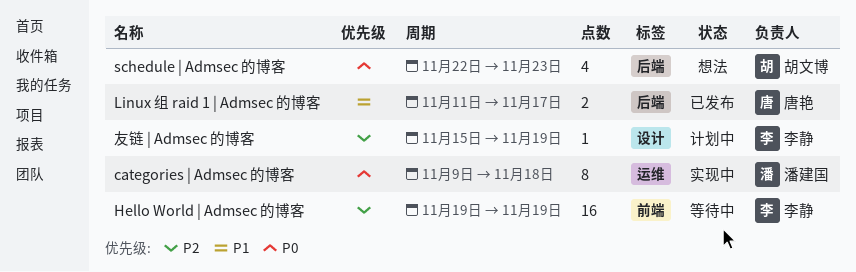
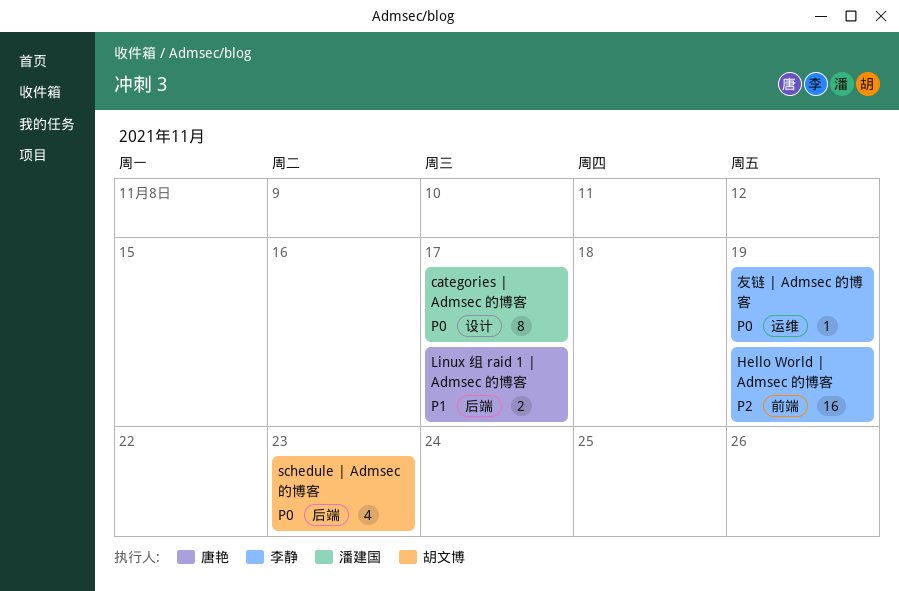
categories | Admsec 的博客, label: 运维 -> 设计
categories | Admsec 的博客, due: Nov 18 -> Nov 17
友链 | Admsec 的博客, priority: P2 -> P0
友链 | Admsec 的博客, label: 设计 -> 运维

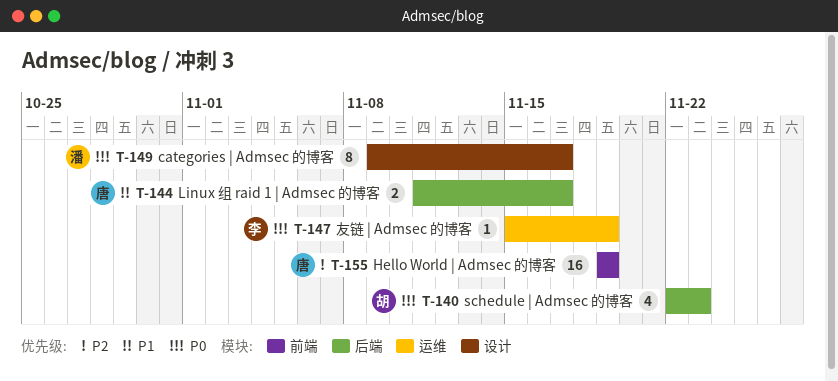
Hello World | Admsec 的博客, owner: 李静 -> 唐艳

